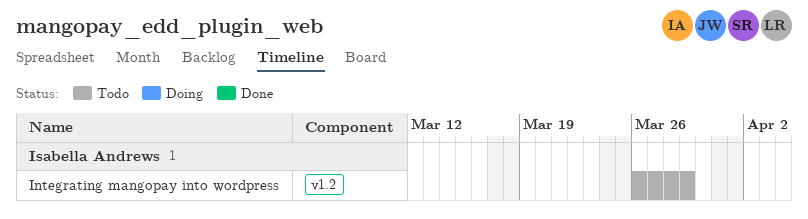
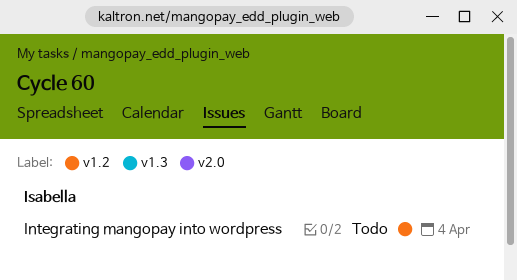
Integrating mangopay into wordpress, due: Mar 29 -> Apr 4

